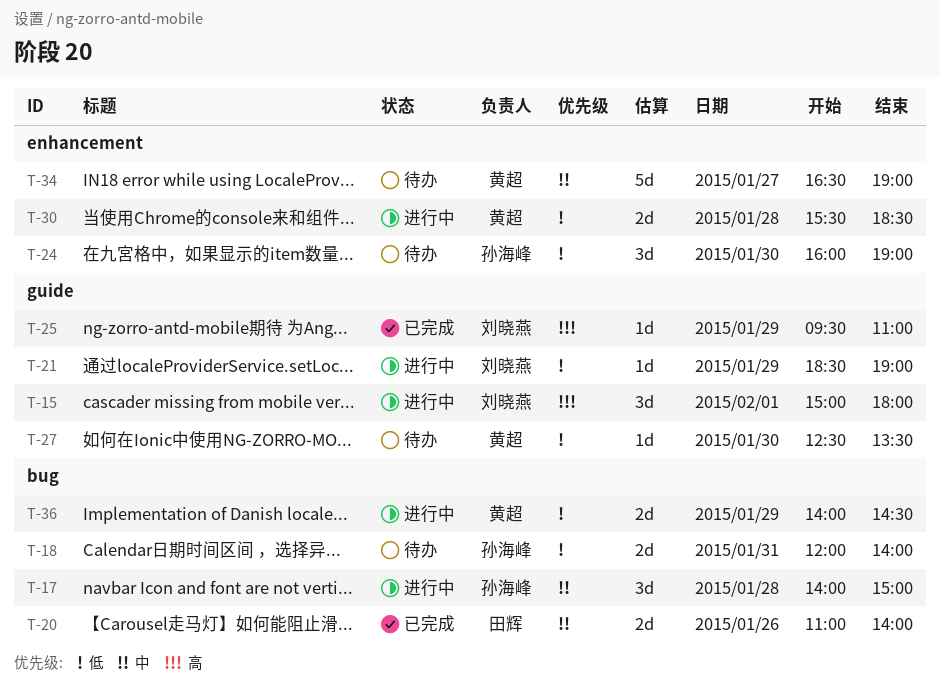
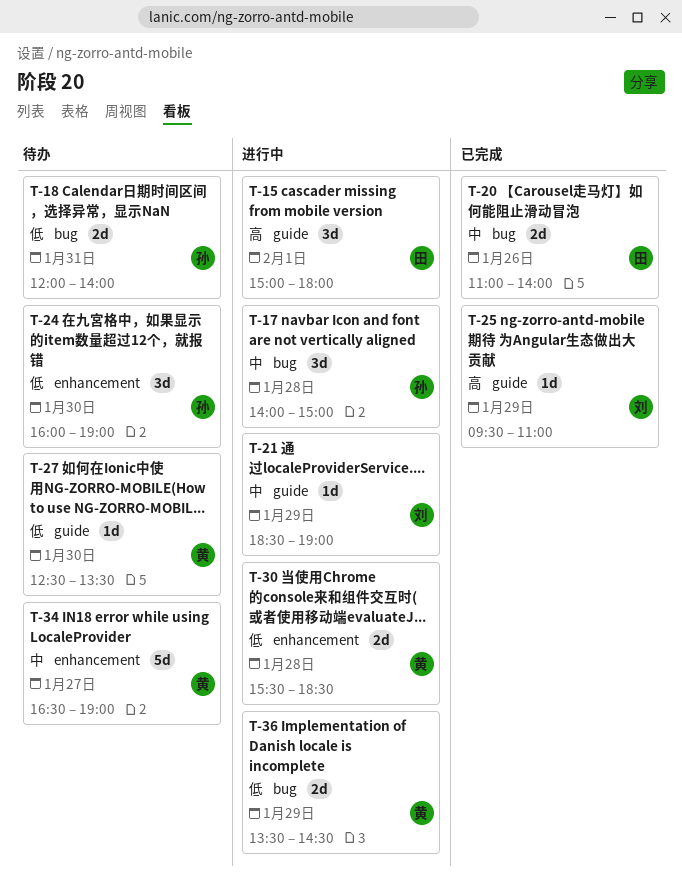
T-15, owner: 刘晓燕 -> 田辉
T-21, priority: 低 -> 中
T-36, begins: 14:00 -> 13:30

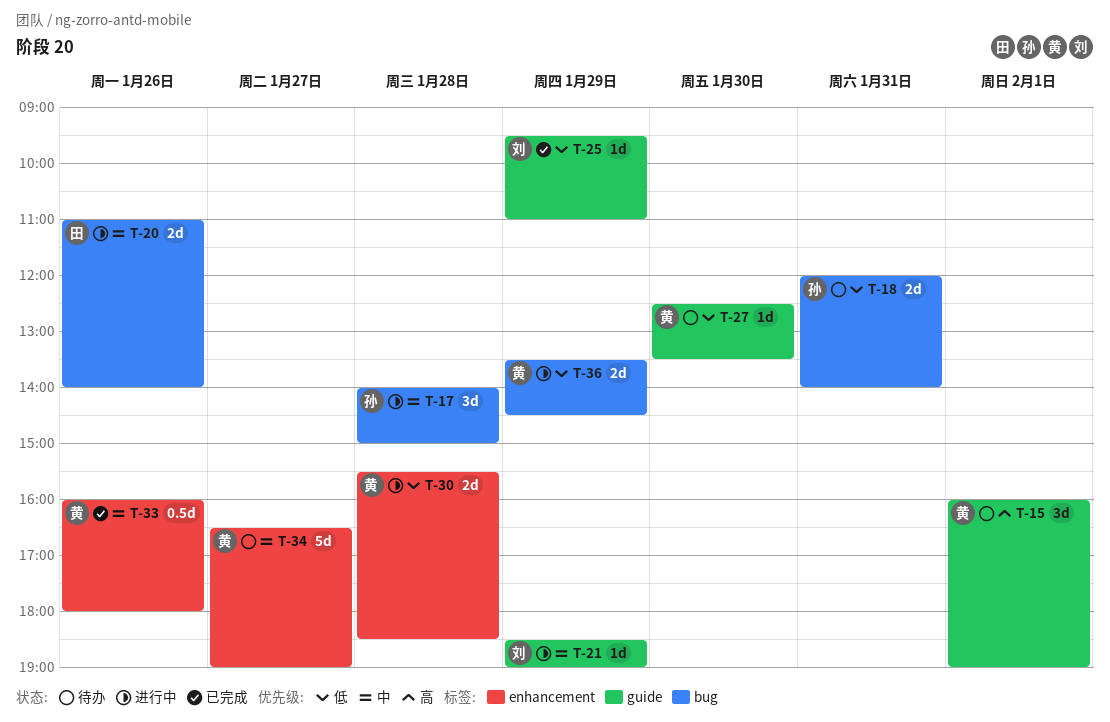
T-15, status: 进行中 -> 待办
T-15, owner: 田 -> 黄
T-15, begins: 15:00 -> 16:00
T-15, ends: 18:00 -> 19:00
T-20, status: 已完成 -> 进行中
T-24: present -> none
T-25, priority: 高 -> 低
T-33: none -> present

